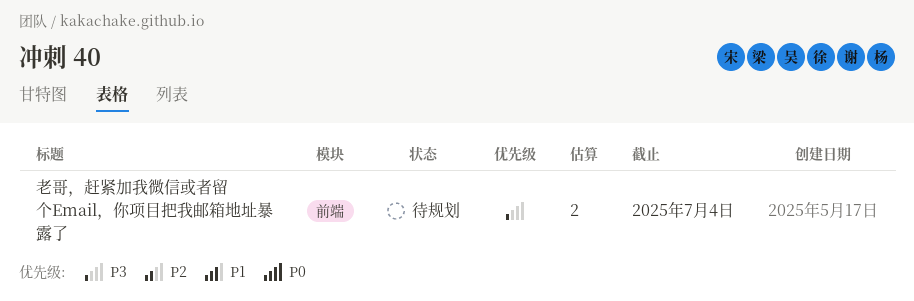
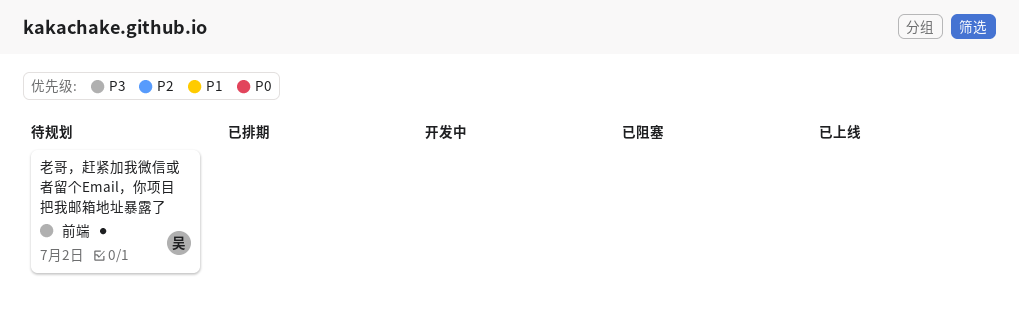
老哥，赶紧加我微信或者留个Email，你项目把我邮箱地址暴露了, estimate: 2 -> 1
老哥，赶紧加我微信或者留个Email，你项目把我邮箱地址暴露了, due: Jul 4 -> Jul 2

